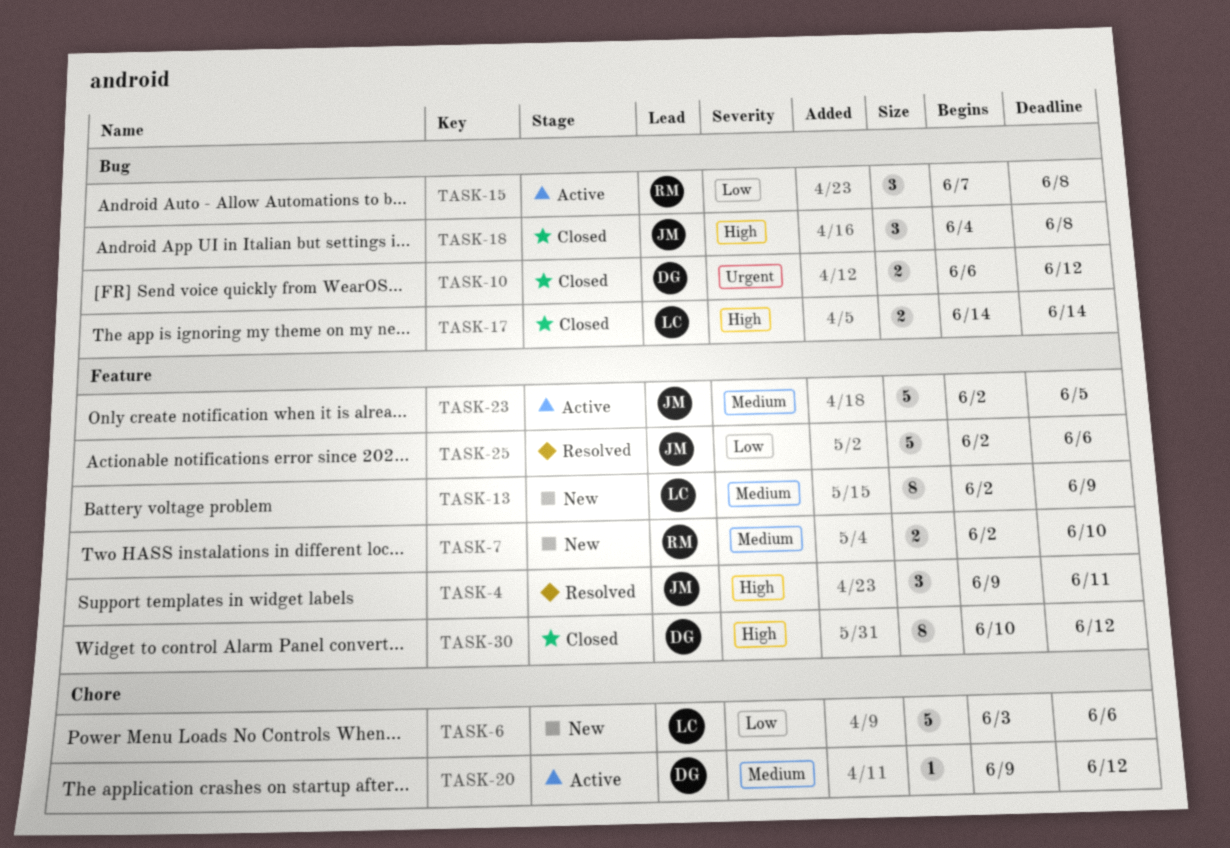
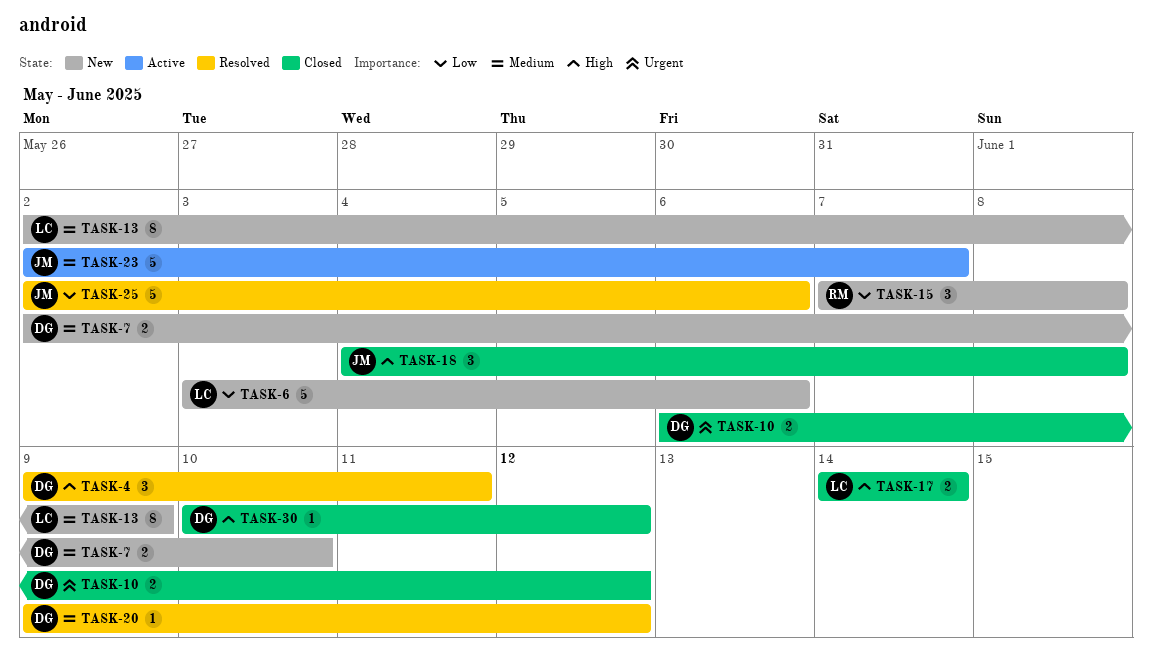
TASK-4, owner: JM -> DG
TASK-7, owner: RM -> DG
TASK-15, status: Active -> New
TASK-20, status: Active -> Resolved
TASK-23, due: Jun 5 -> Jun 7
TASK-30, estimate: 8 -> 1

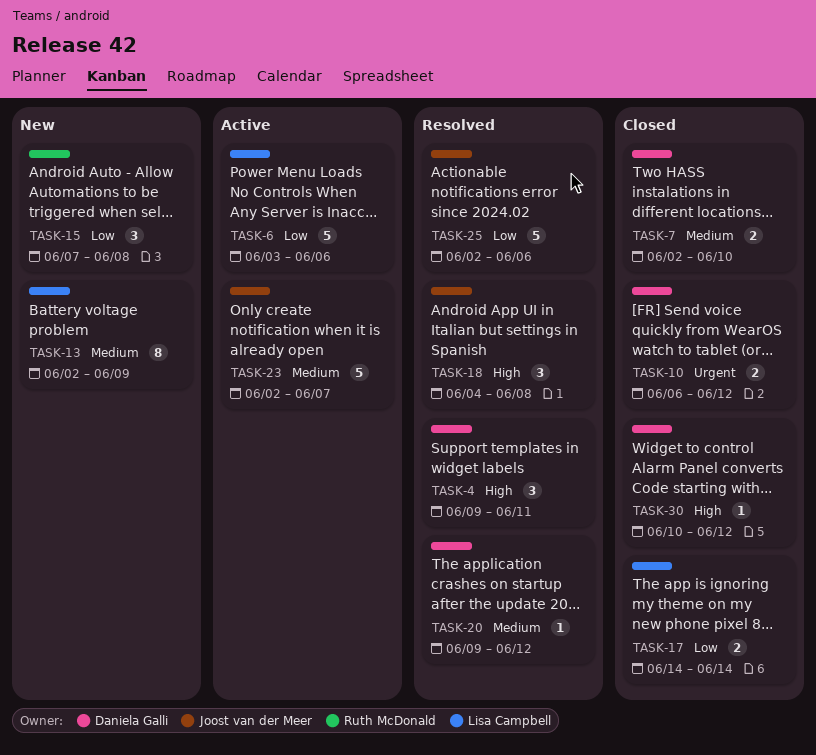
TASK-6, status: New -> Active
TASK-7, status: New -> Closed
TASK-17, priority: High -> Low
TASK-18, status: Closed -> Resolved

